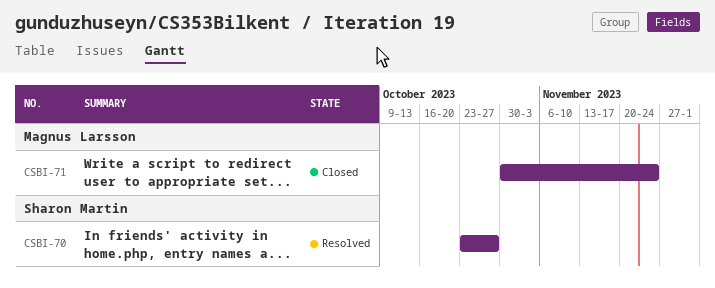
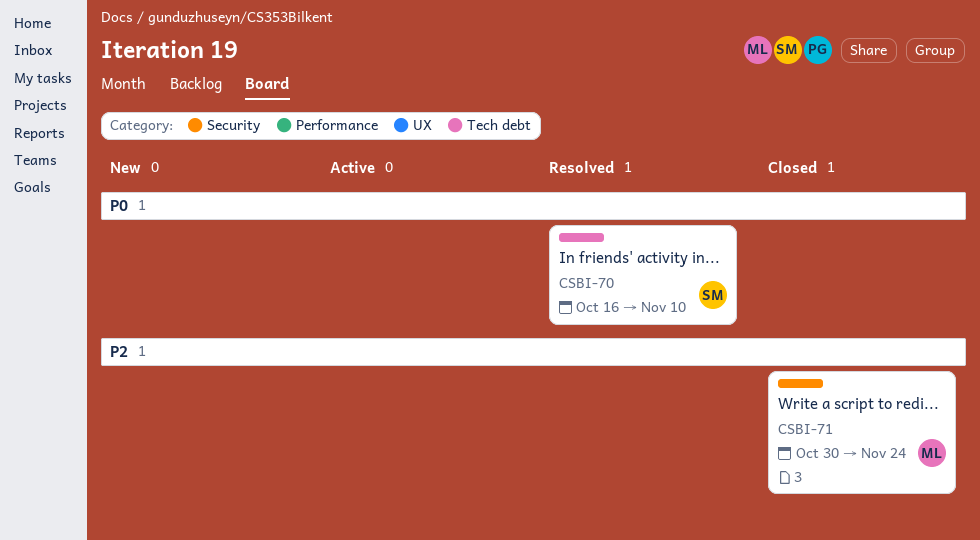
CSBI-70, start: Oct 23 -> Oct 16
CSBI-70, due: Oct 27 -> Nov 10

